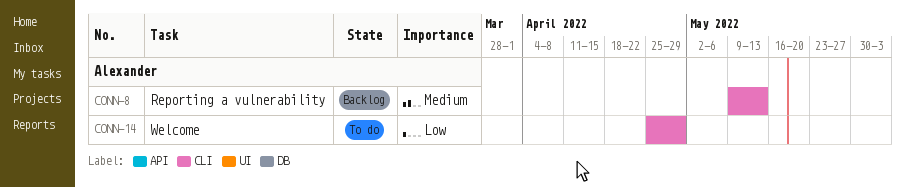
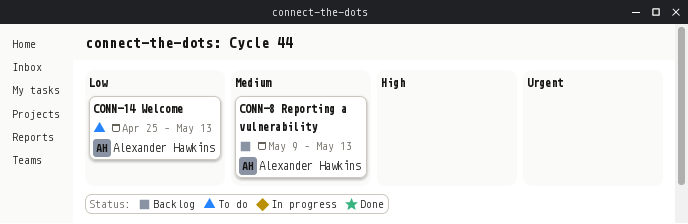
CONN-14, due: Apr 29 -> May 13

